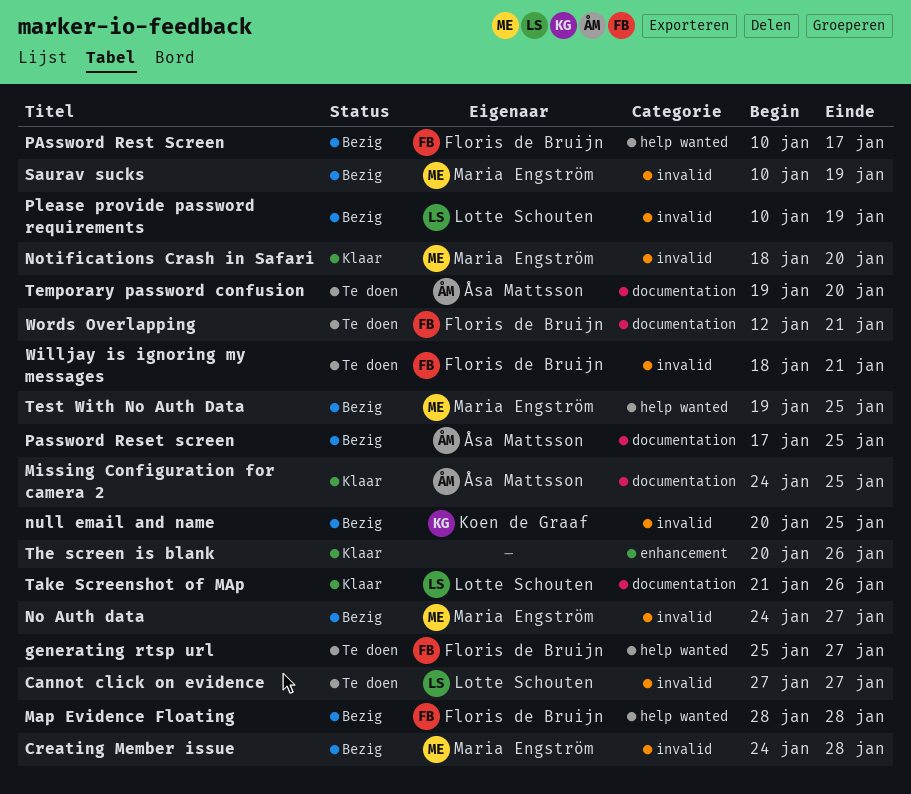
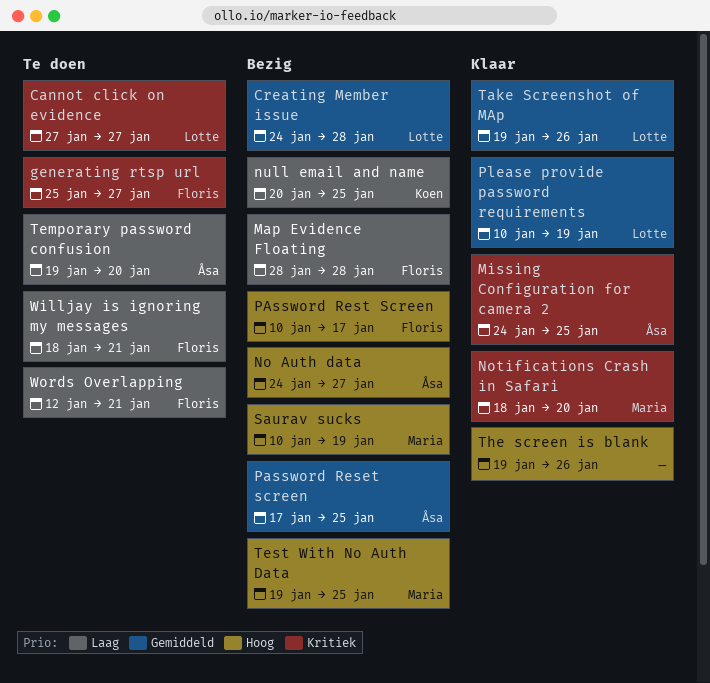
Creating Member issue, owner: Maria Engström -> Lotte Schouten
No Auth data, owner: Maria Engström -> Åsa Mattsson
Please provide password requirements, status: Bezig -> Klaar
Take Screenshot of MAp, start: Jan 21 -> Jan 19
The screen is blank, start: Jan 20 -> Jan 19

